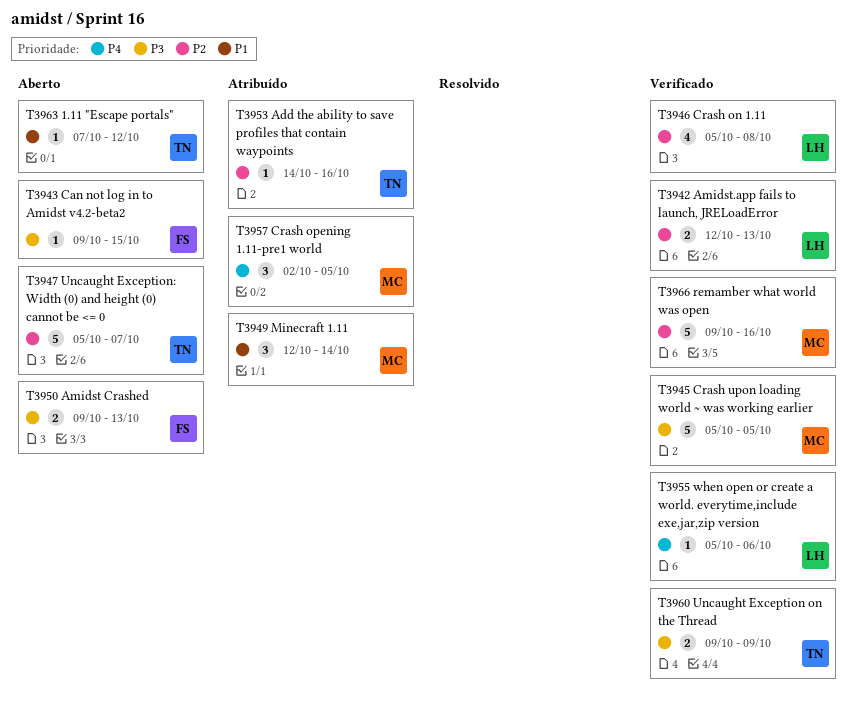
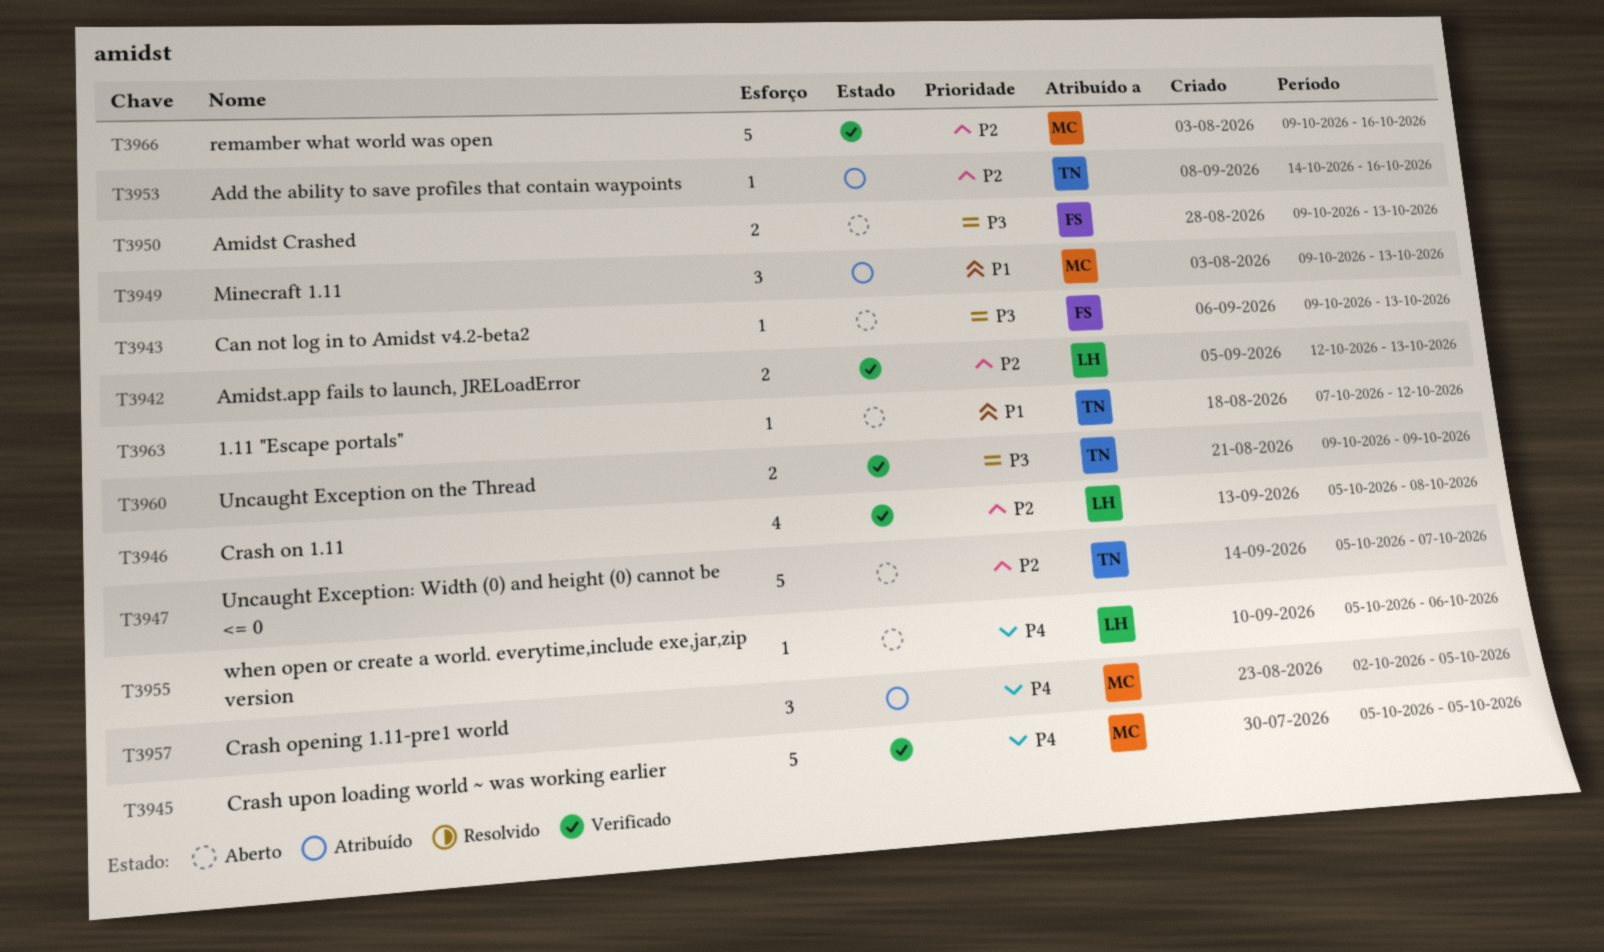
T3943, due: Oct 15 -> Oct 13
T3945, priority: P3 -> P4
T3949, start: Oct 12 -> Oct 9
T3949, due: Oct 14 -> Oct 13
T3955, status: Verificado -> Aberto

